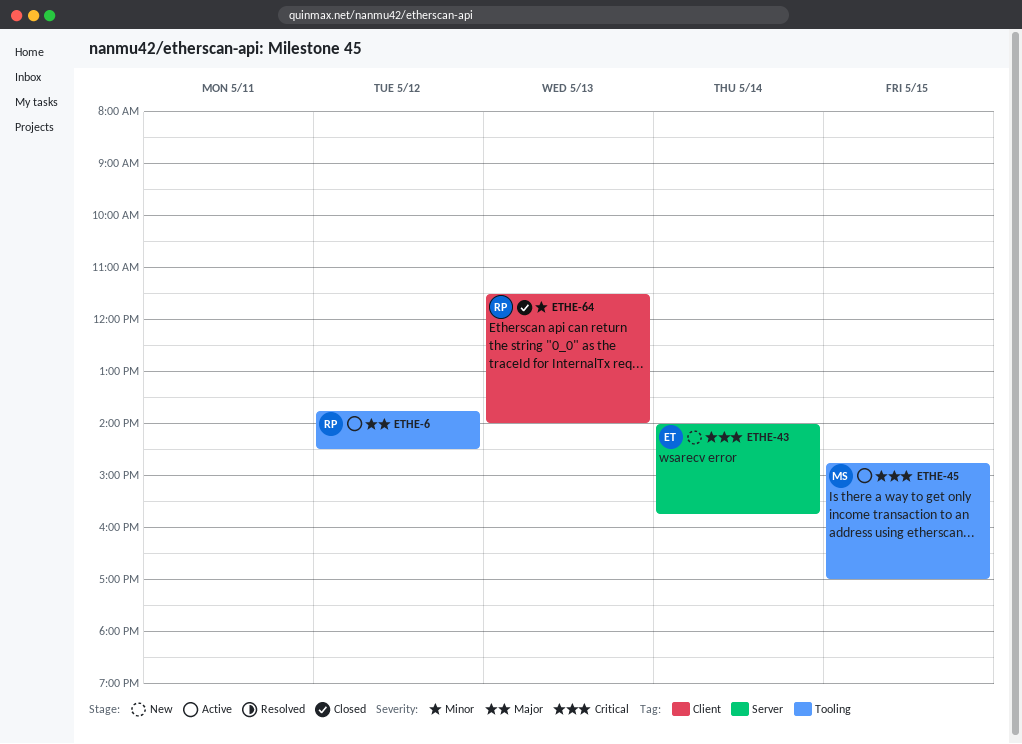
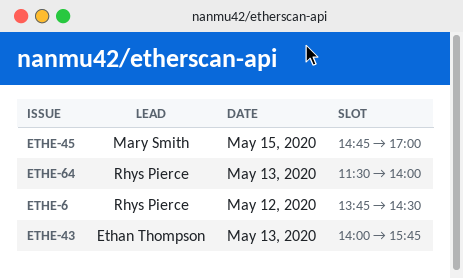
ETHE-43, day: May 14 -> May 13

